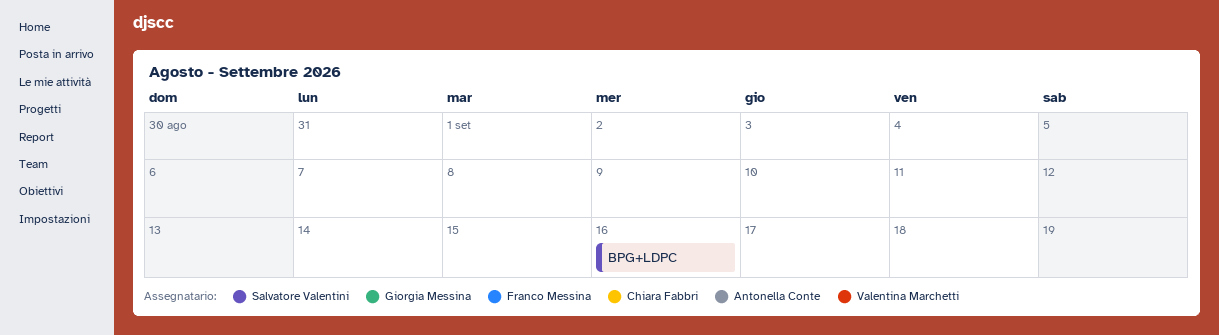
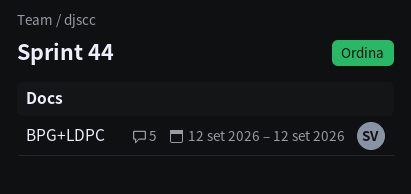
BPG+LDPC, due: Sep 16 -> Sep 12

